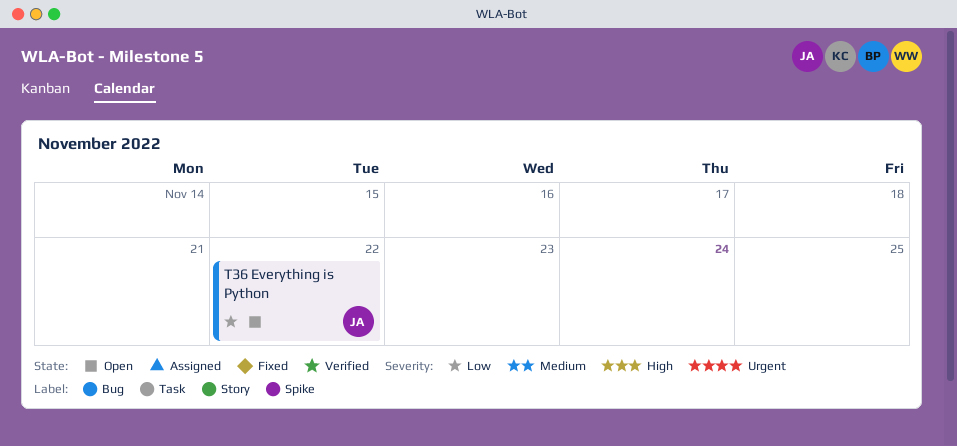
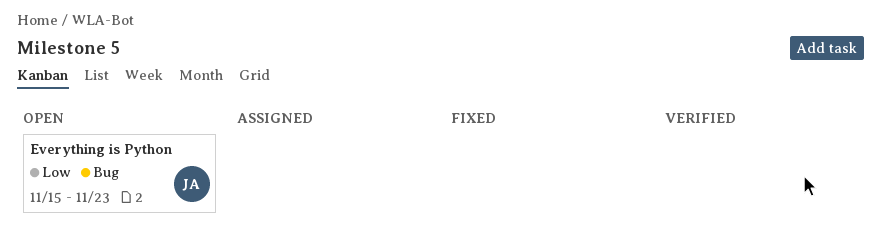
Everything is Python, due: Nov 22 -> Nov 23

